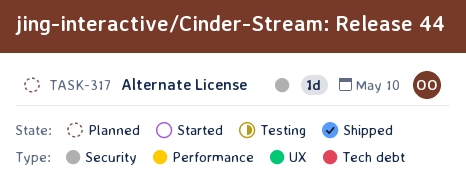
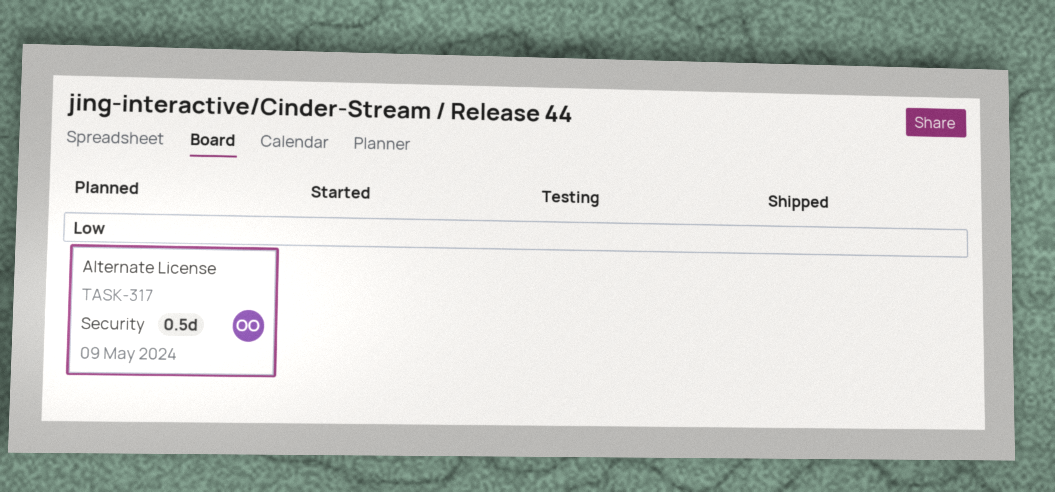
TASK-317, estimate: 1d -> 0.5d
TASK-317, due: May 10 -> May 9

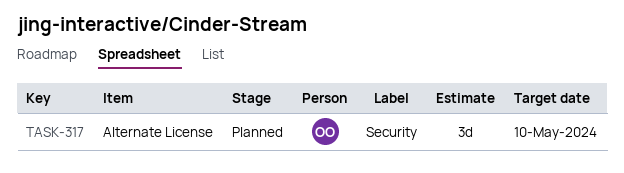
TASK-317, estimate: 0.5d -> 3d
TASK-317, due: May 9 -> May 10

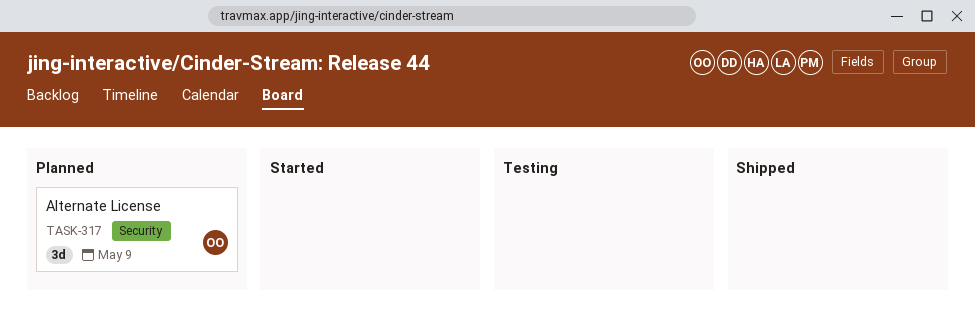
TASK-317, due: May 10 -> May 9

